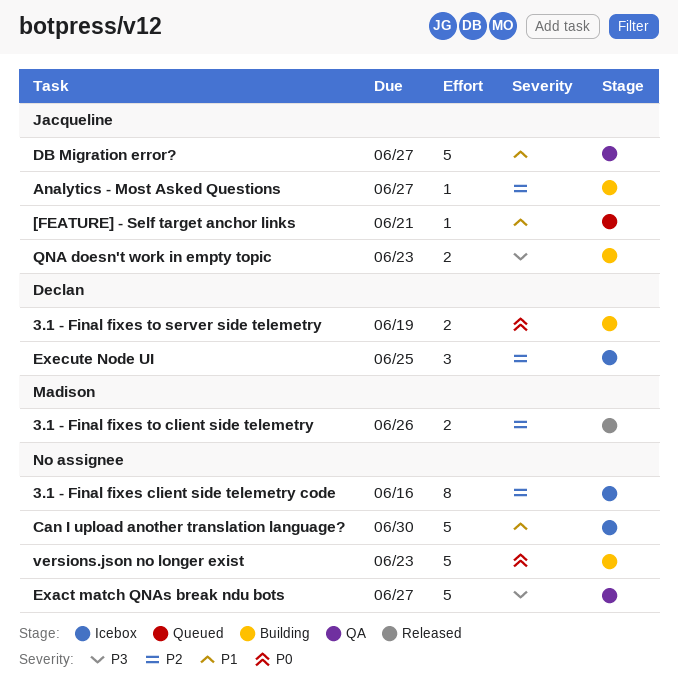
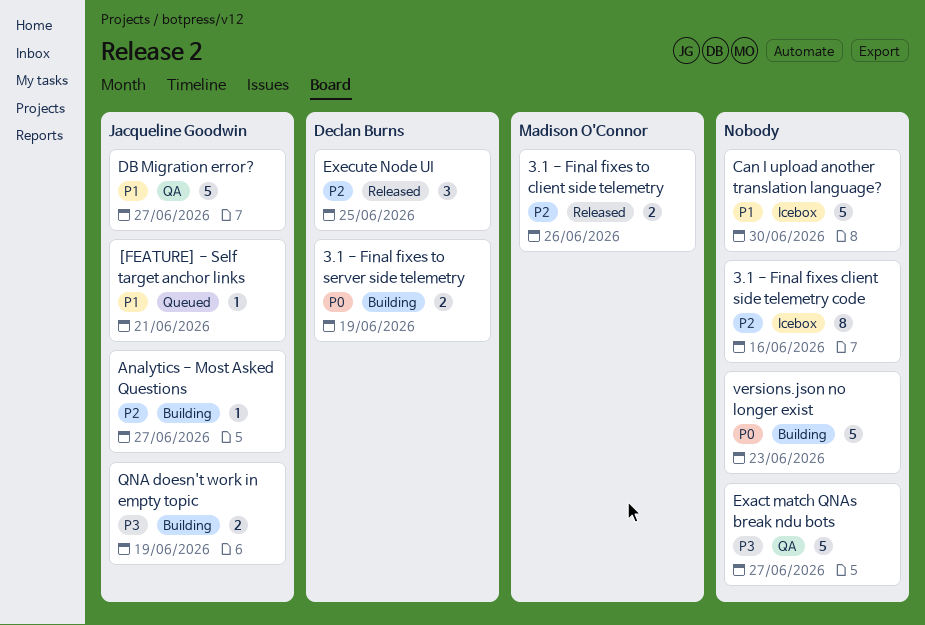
Execute Node UI, status: Icebox -> Released
QNA doesn't work in empty topic, due: Jun 23 -> Jun 19

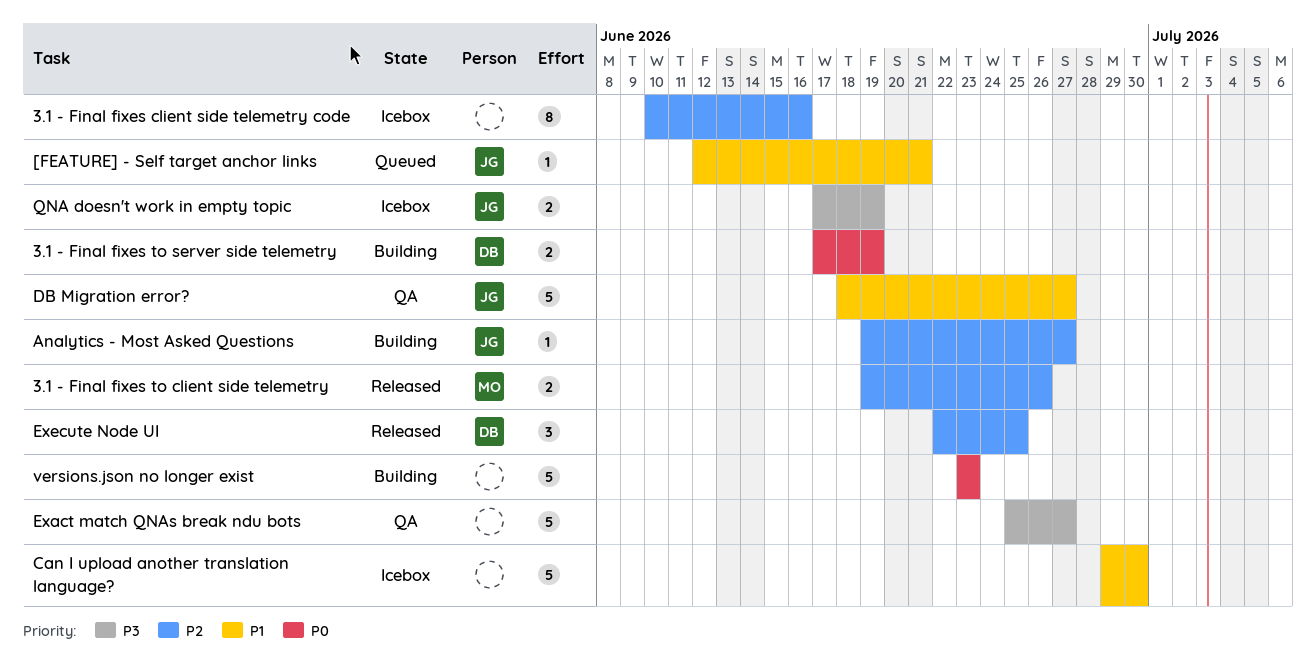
QNA doesn't work in empty topic, status: Building -> Icebox

